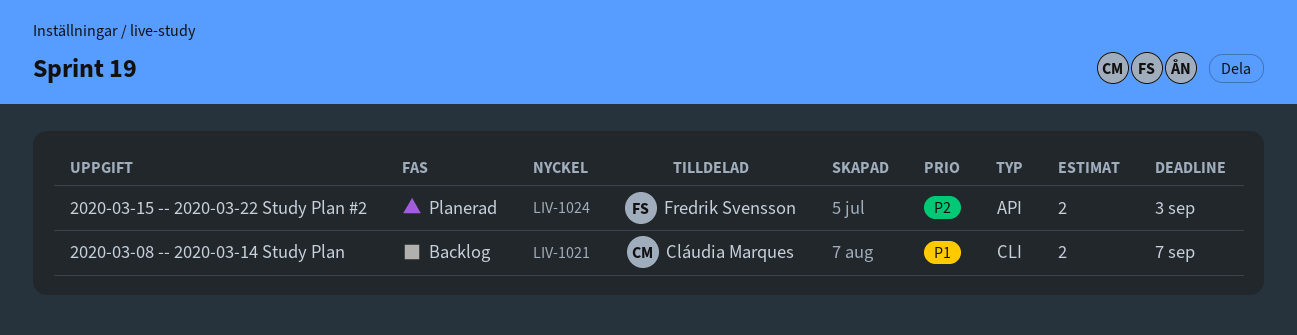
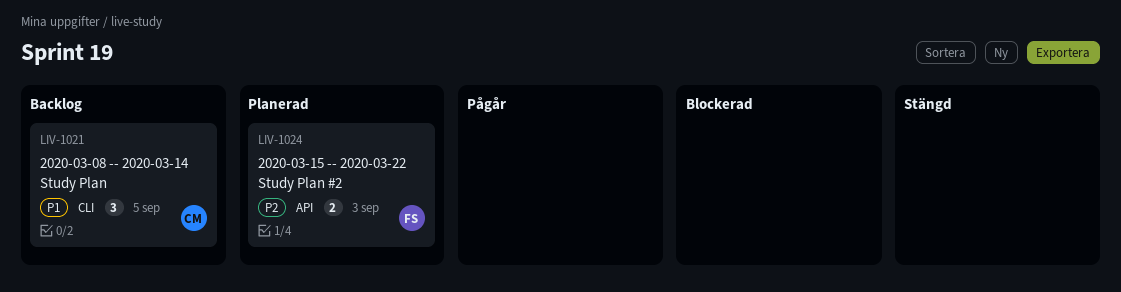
LIV-1021, estimate: 2 -> 3
LIV-1021, due: Sep 7 -> Sep 5

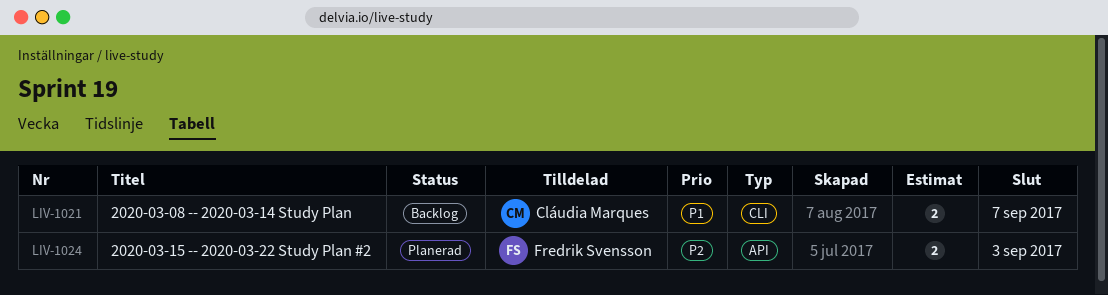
LIV-1021, estimate: 3 -> 2
LIV-1021, due: Sep 5 -> Sep 7

